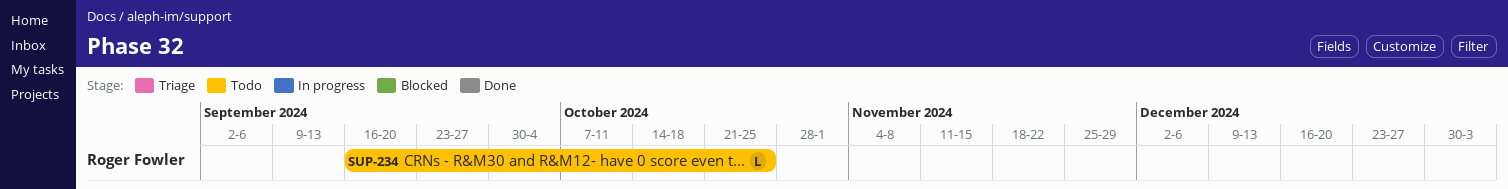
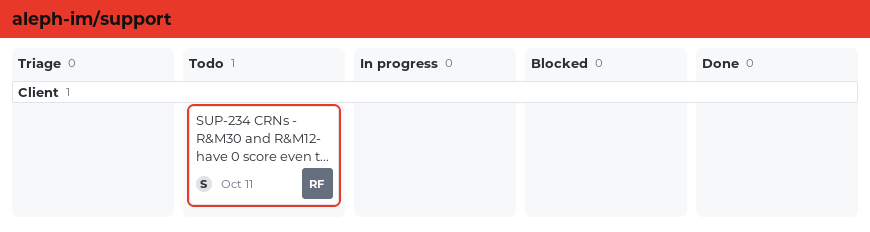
SUP-234, estimate: L -> S
SUP-234, due: Oct 25 -> Oct 11

